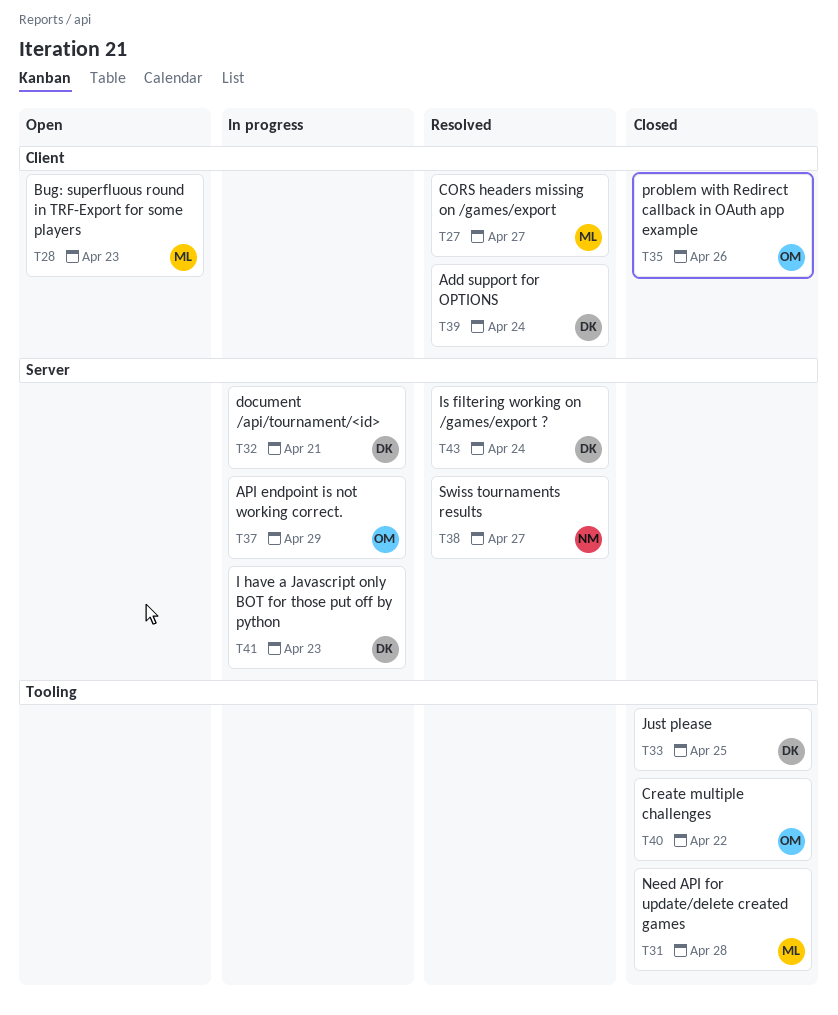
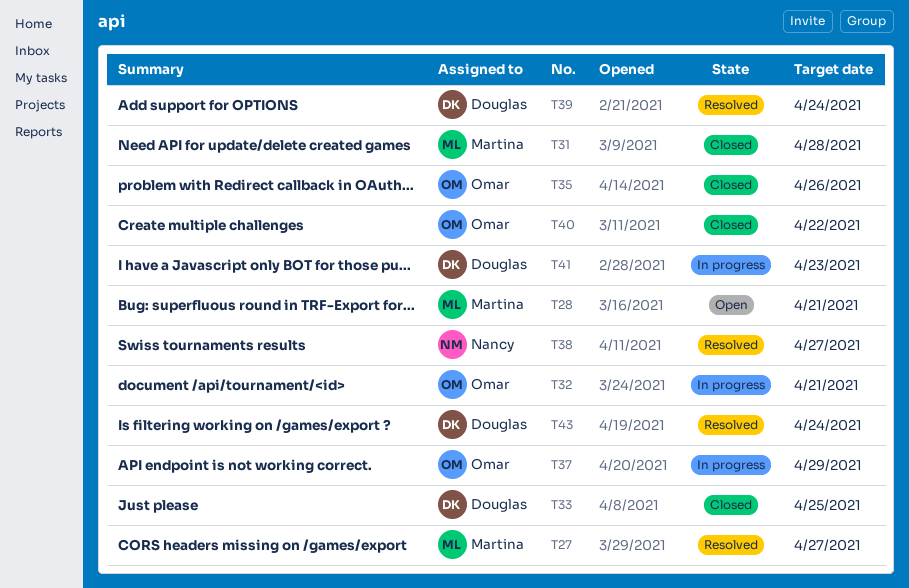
T28, due: Apr 23 -> Apr 21
T32, owner: Douglas -> Omar

